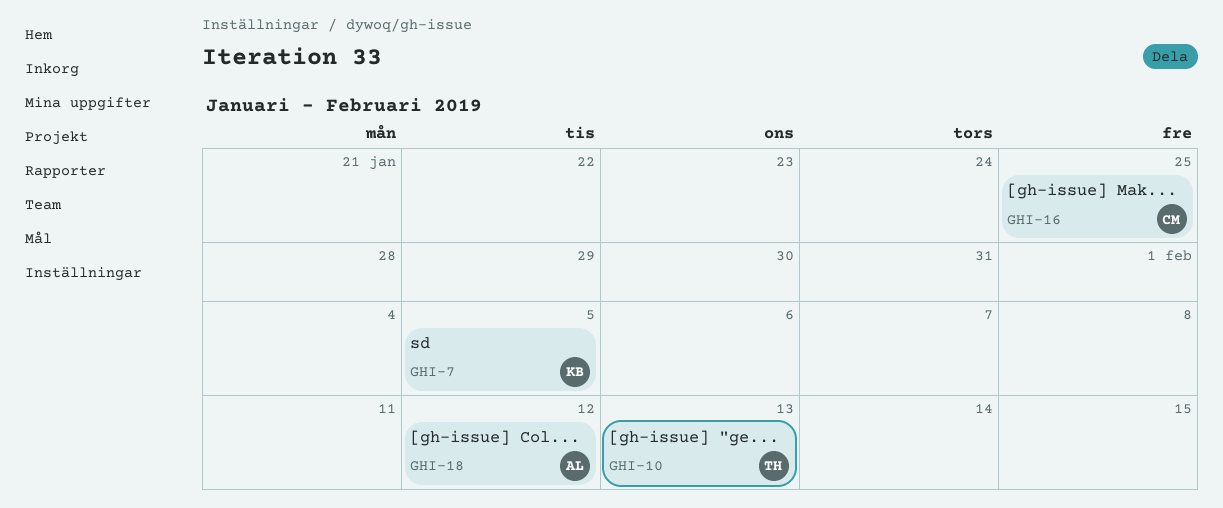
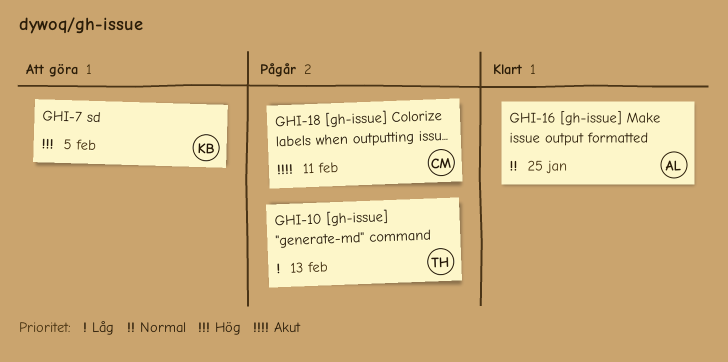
GHI-16, owner: CM -> AL
GHI-18, owner: AL -> CM
GHI-18, due: Feb 12 -> Feb 11

